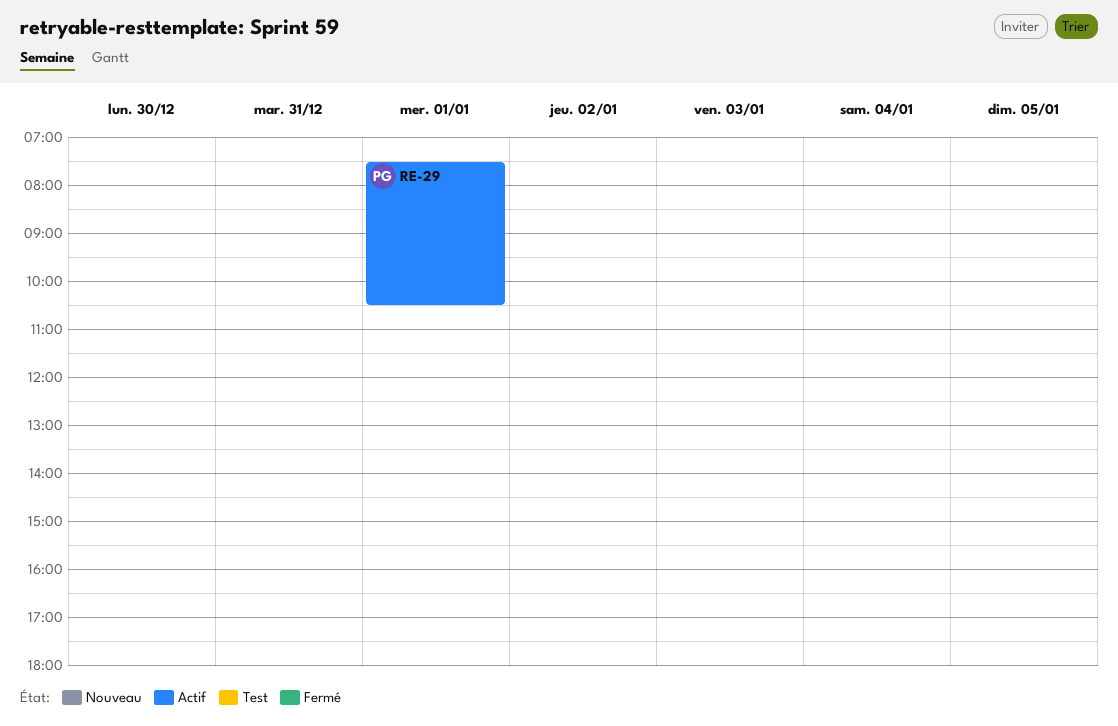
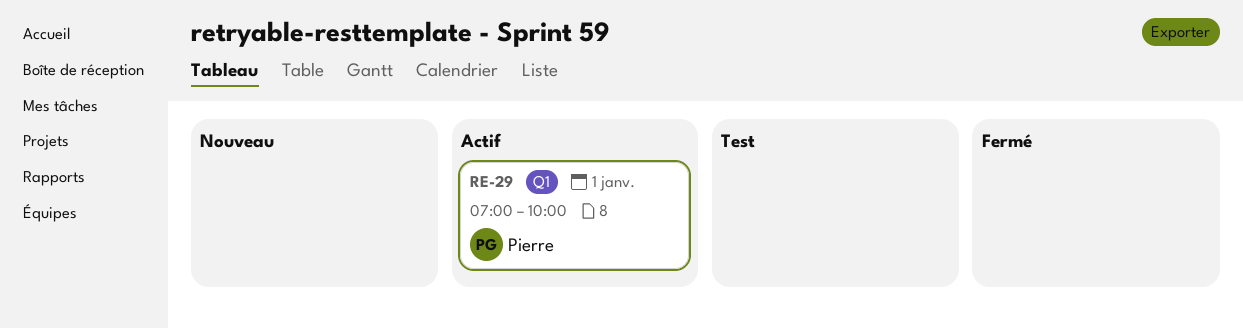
RE-29, begins: 07:30 -> 07:00
RE-29, ends: 10:30 -> 10:00

